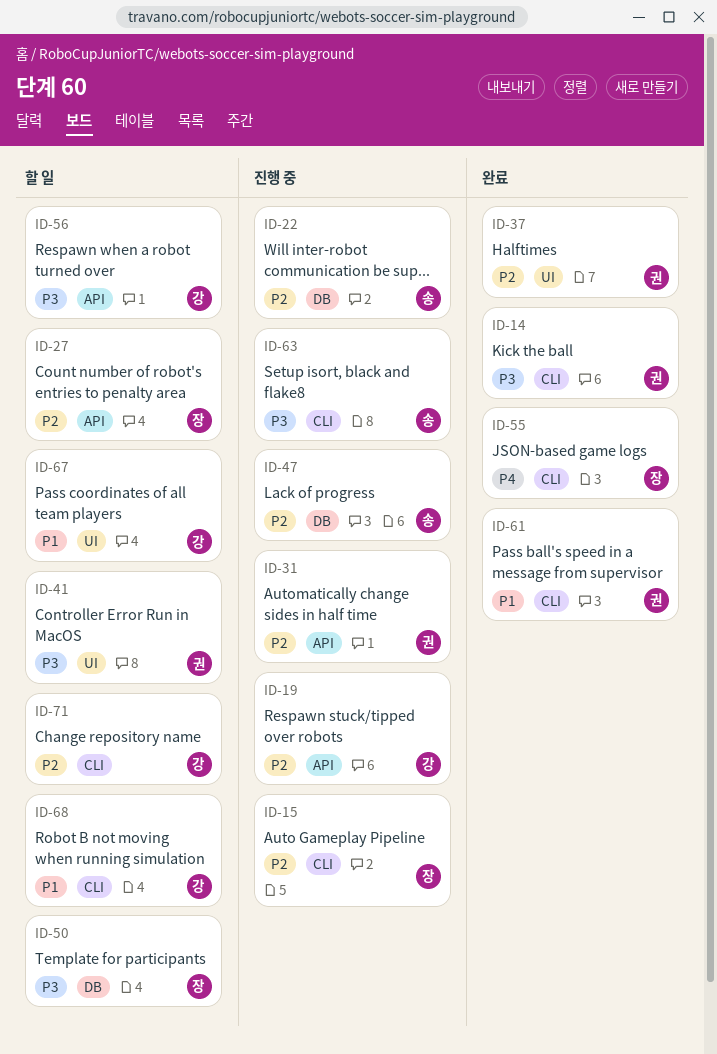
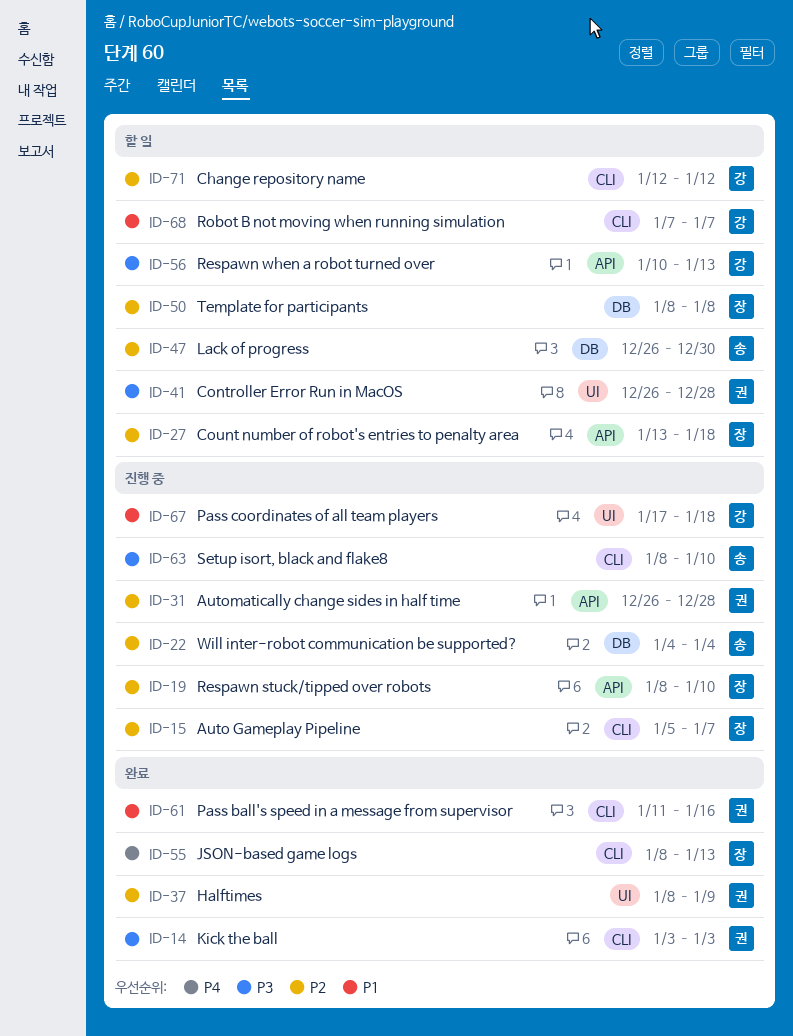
ID-19, owner: 강 -> 장
ID-47, status: 진행 중 -> 할 일
ID-50, priority: P3 -> P2
ID-67, status: 할 일 -> 진행 중

